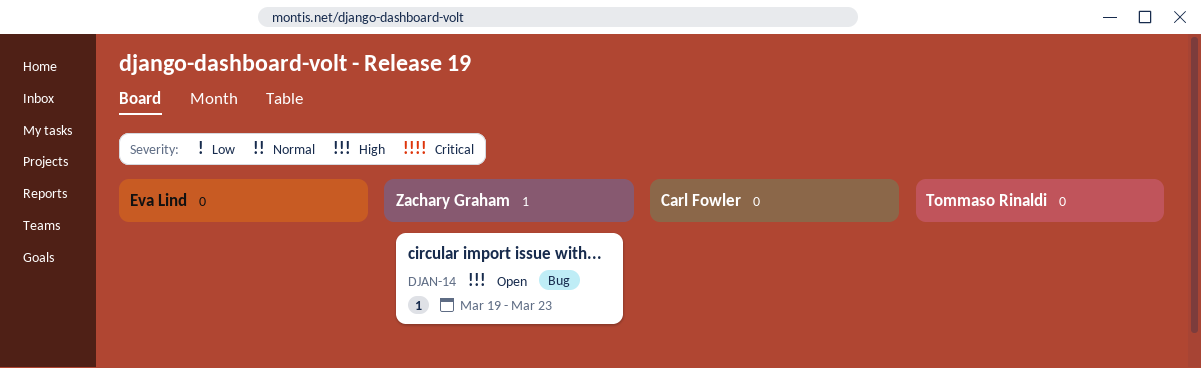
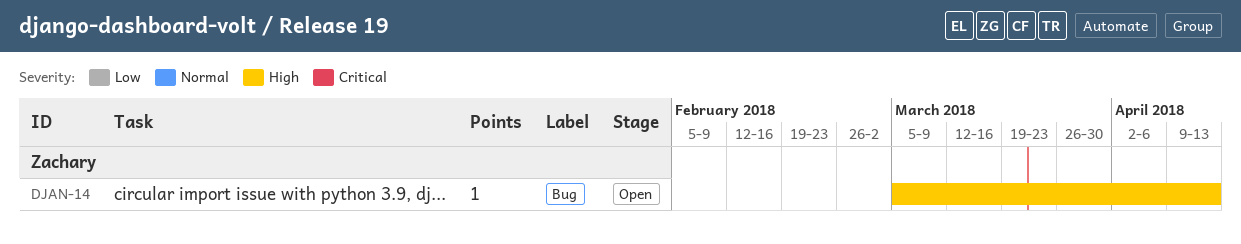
DJAN-14, start: Mar 19 -> Mar 5
DJAN-14, due: Mar 23 -> Apr 13

